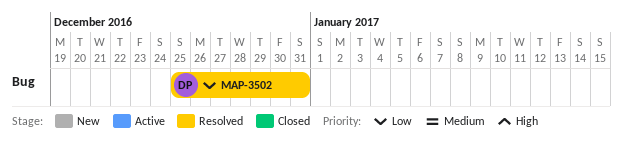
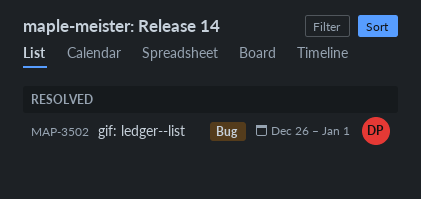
MAP-3502, start: Dec 25 -> Dec 26
MAP-3502, due: Dec 31 -> Jan 1

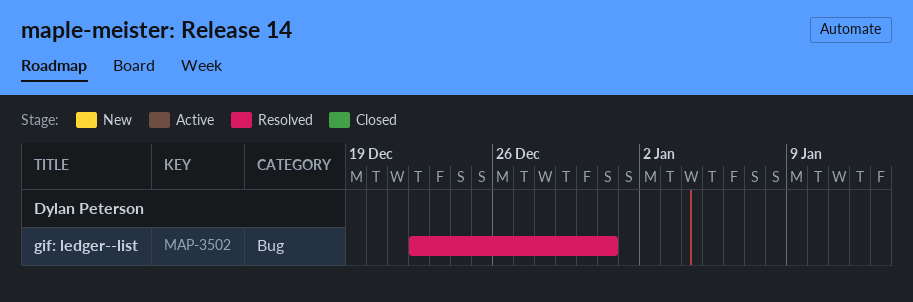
MAP-3502, start: Dec 26 -> Dec 22
MAP-3502, due: Jan 1 -> Dec 31

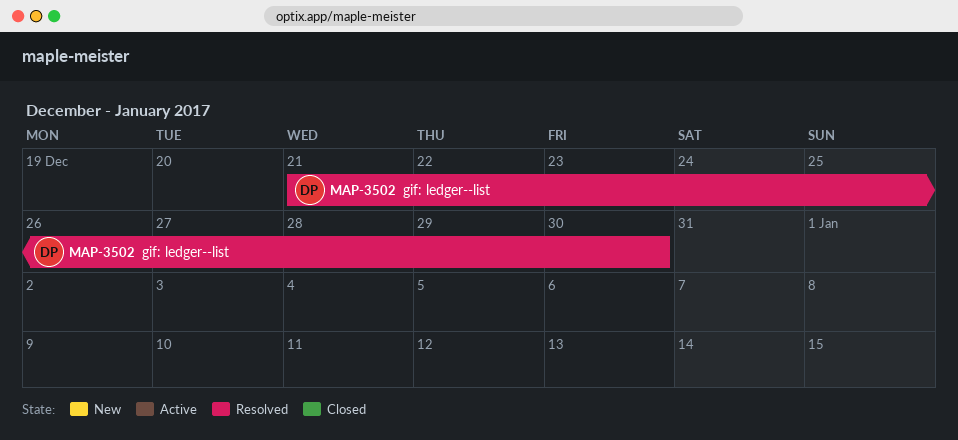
MAP-3502, start: Dec 22 -> Dec 21
MAP-3502, due: Dec 31 -> Dec 30

